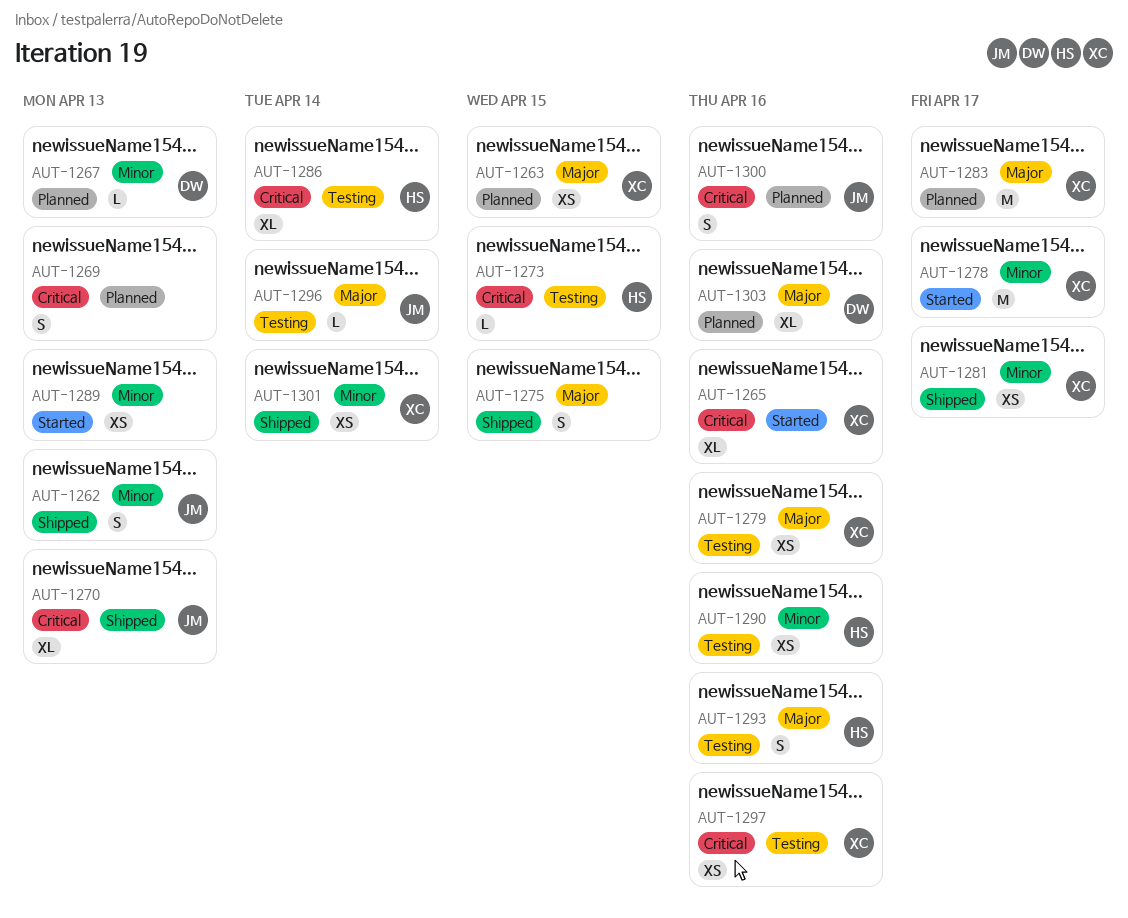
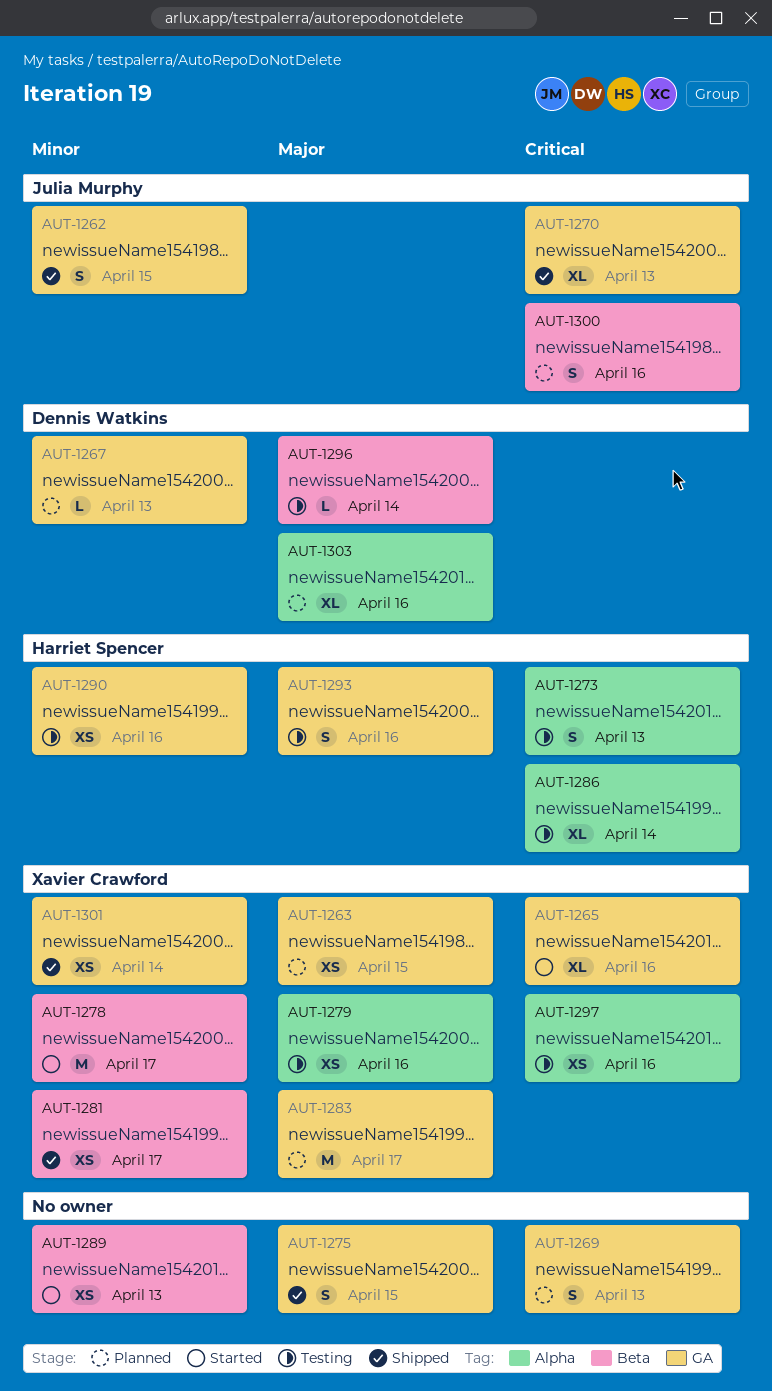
AUT-1262, due: Apr 13 -> Apr 15
AUT-1273, estimate: L -> S
AUT-1273, due: Apr 15 -> Apr 13
AUT-1296, owner: Julia Murphy -> Dennis Watkins

